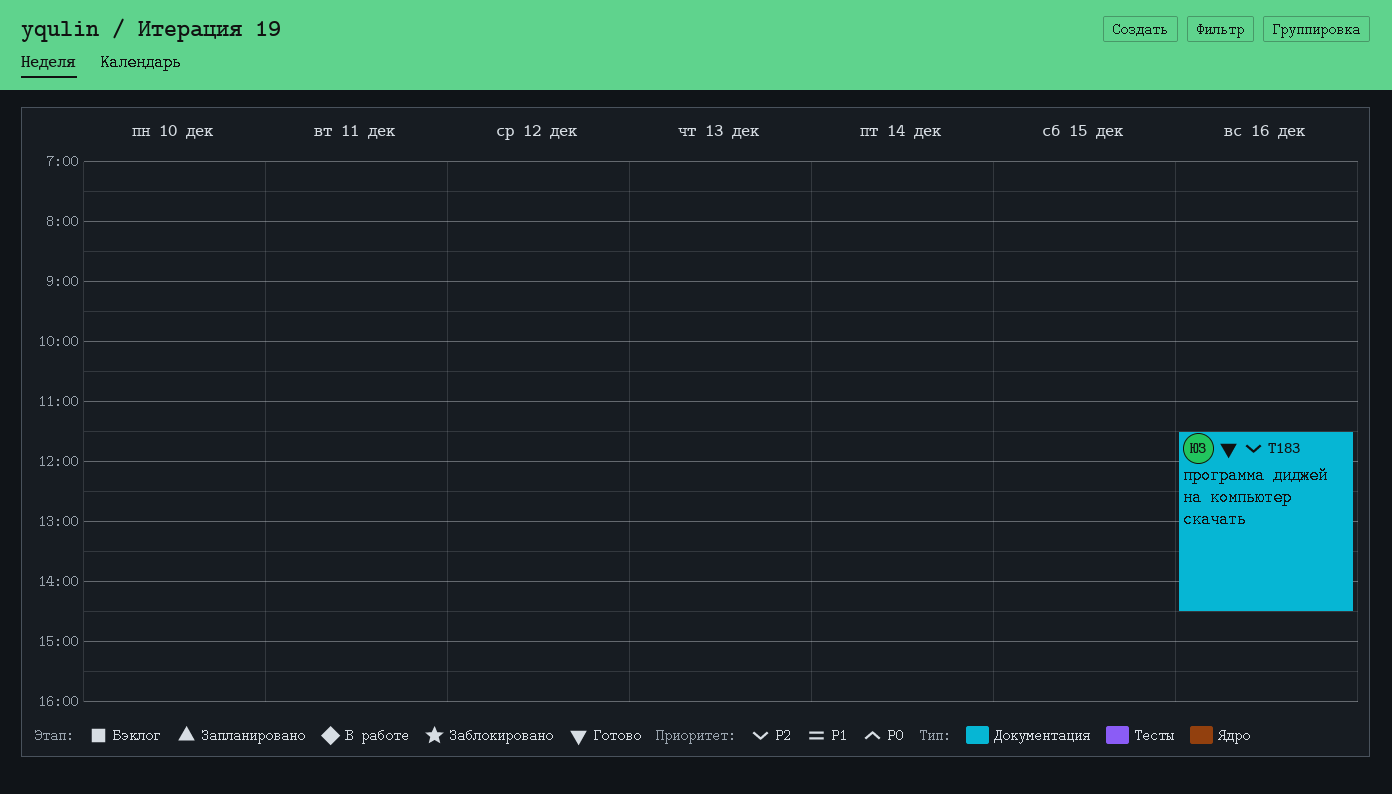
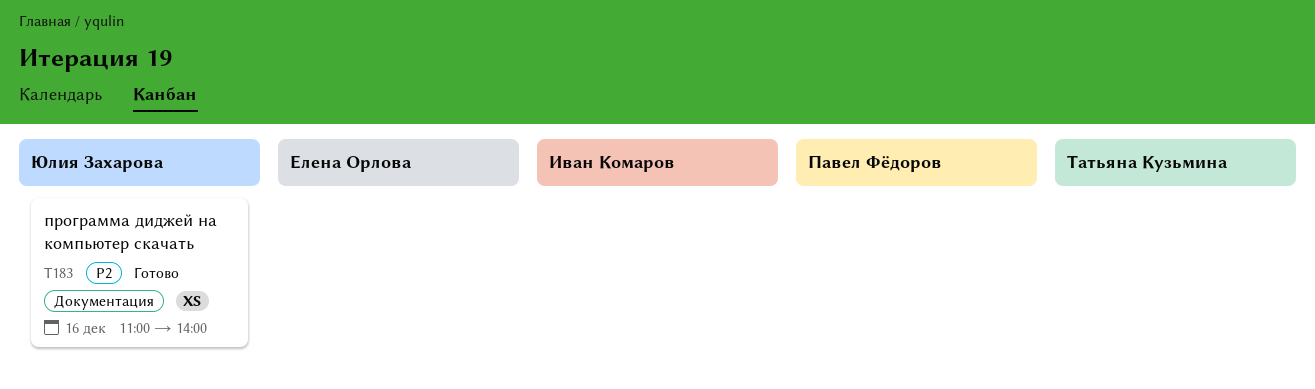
T183, begins: 11:30 -> 11:00
T183, ends: 14:30 -> 14:00

